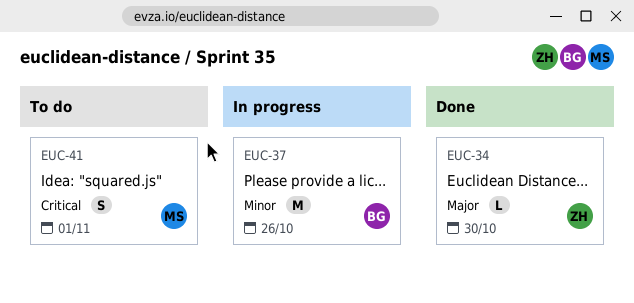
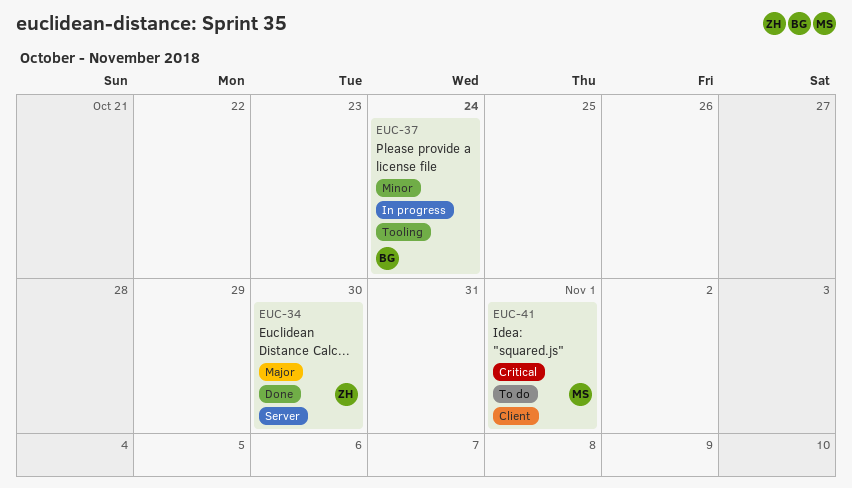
EUC-37, due: Oct 26 -> Oct 24

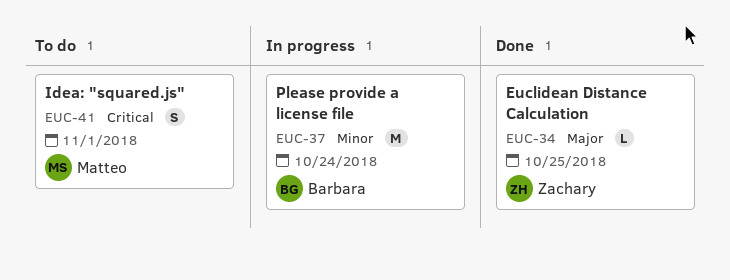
EUC-34, due: Oct 30 -> Oct 25

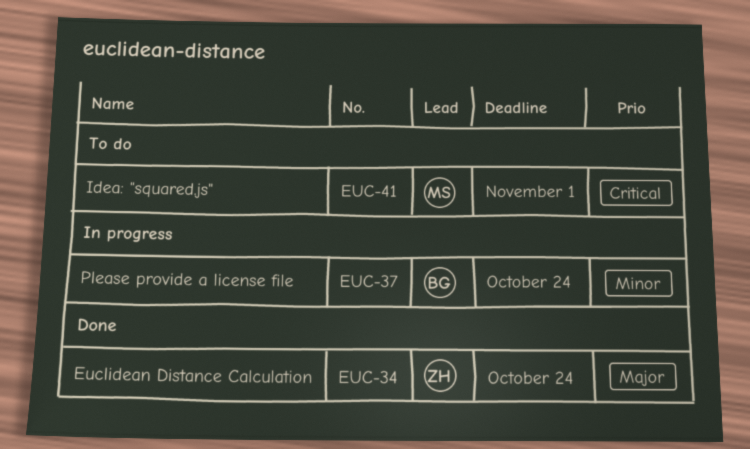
EUC-34, due: Oct 25 -> Oct 24

